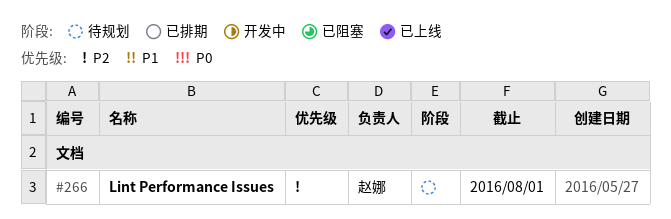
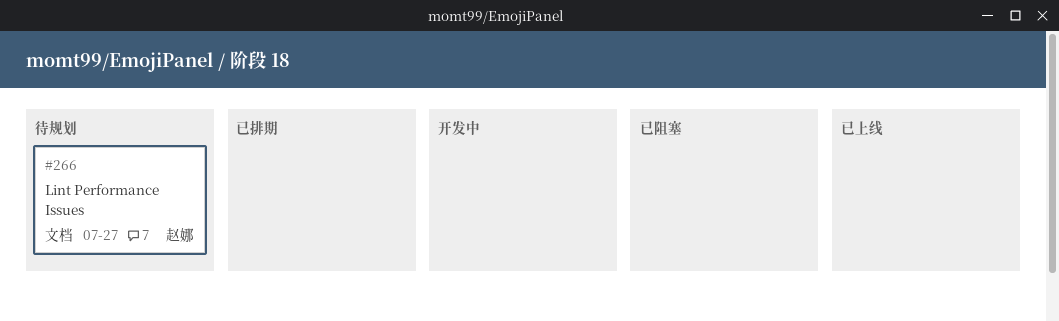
#266, due: Aug 1 -> Jul 27

